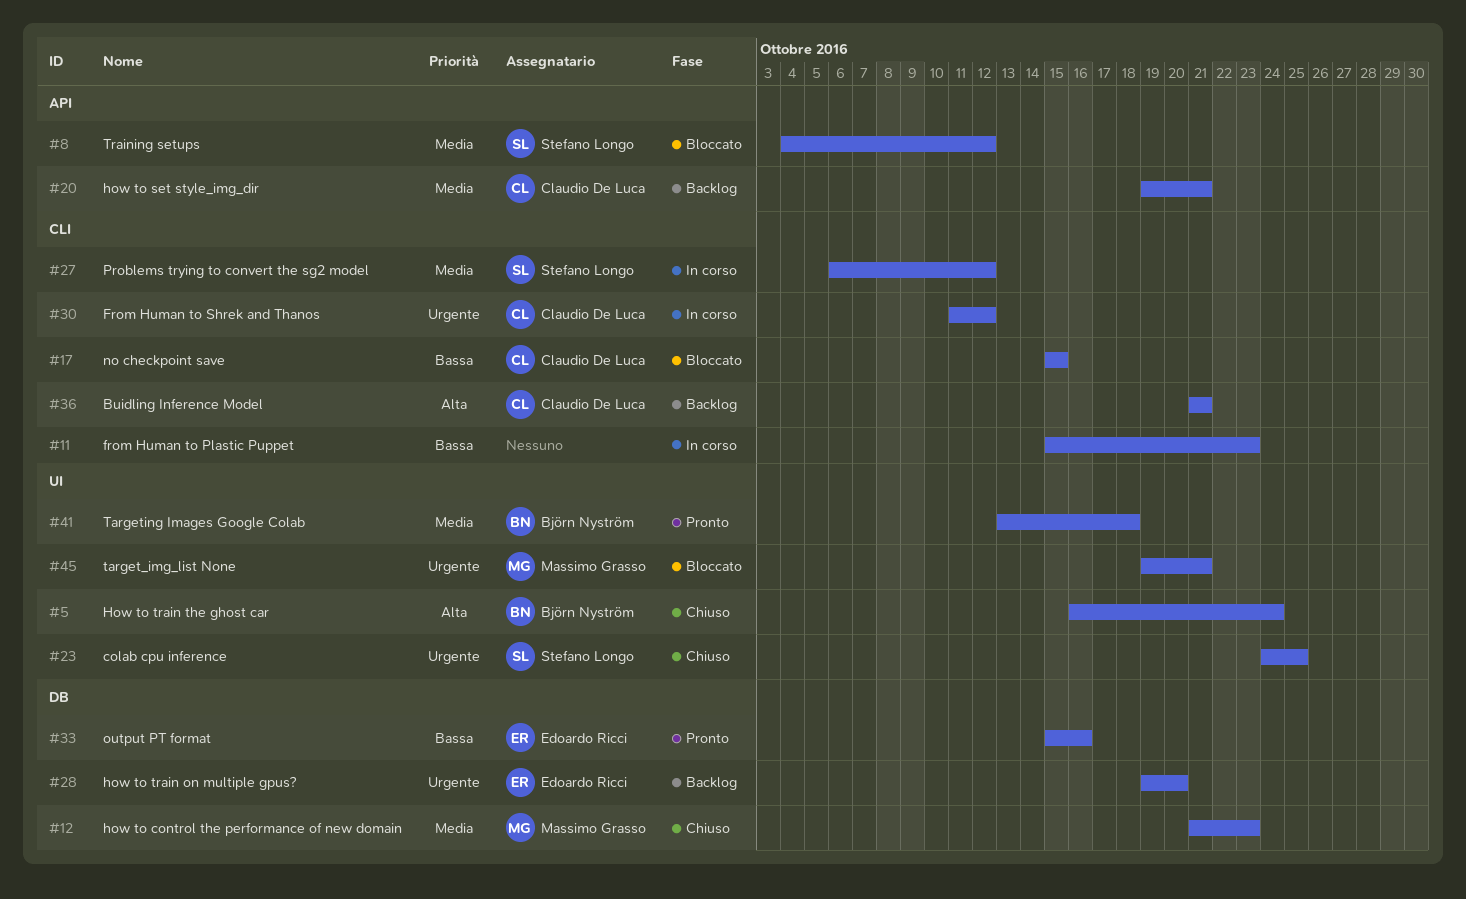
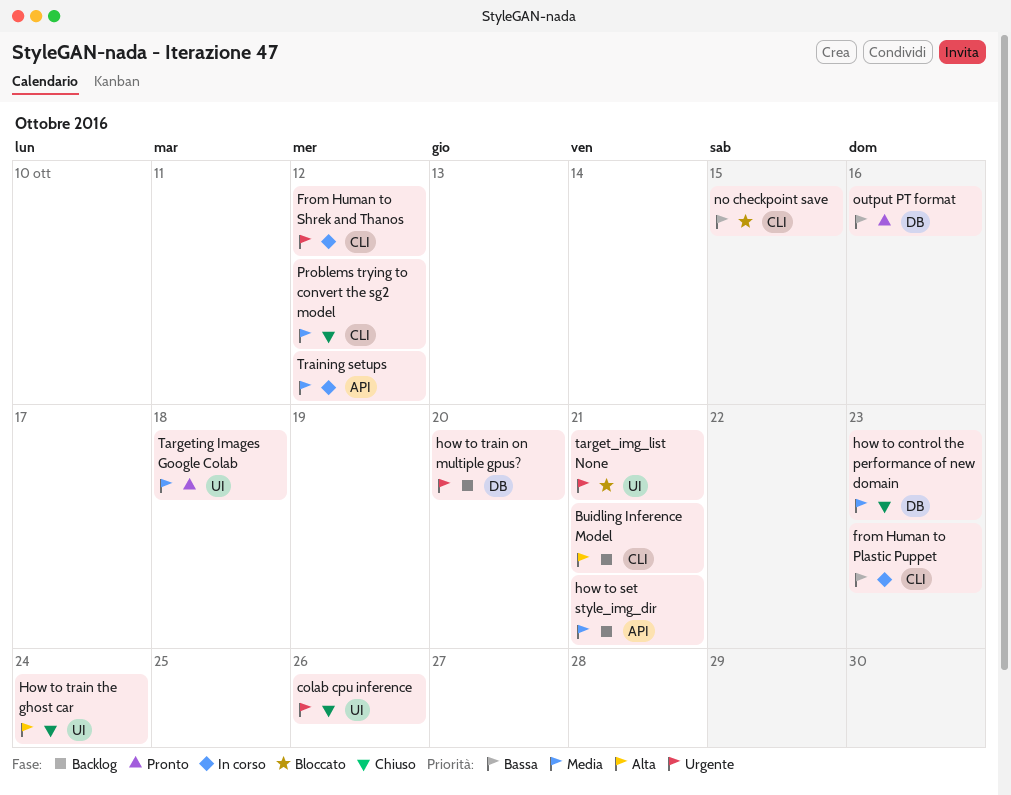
colab cpu inference, due: Oct 25 -> Oct 26
Problems trying to convert the sg2 model, status: In corso -> Chiuso
Training setups, status: Bloccato -> In corso

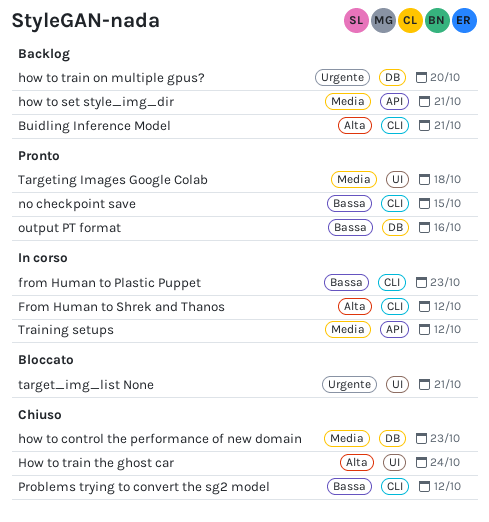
colab cpu inference: present -> none
From Human to Shrek and Thanos, priority: Urgente -> Alta
no checkpoint save, status: Bloccato -> Pronto
Problems trying to convert the sg2 model, priority: Media -> Bassa

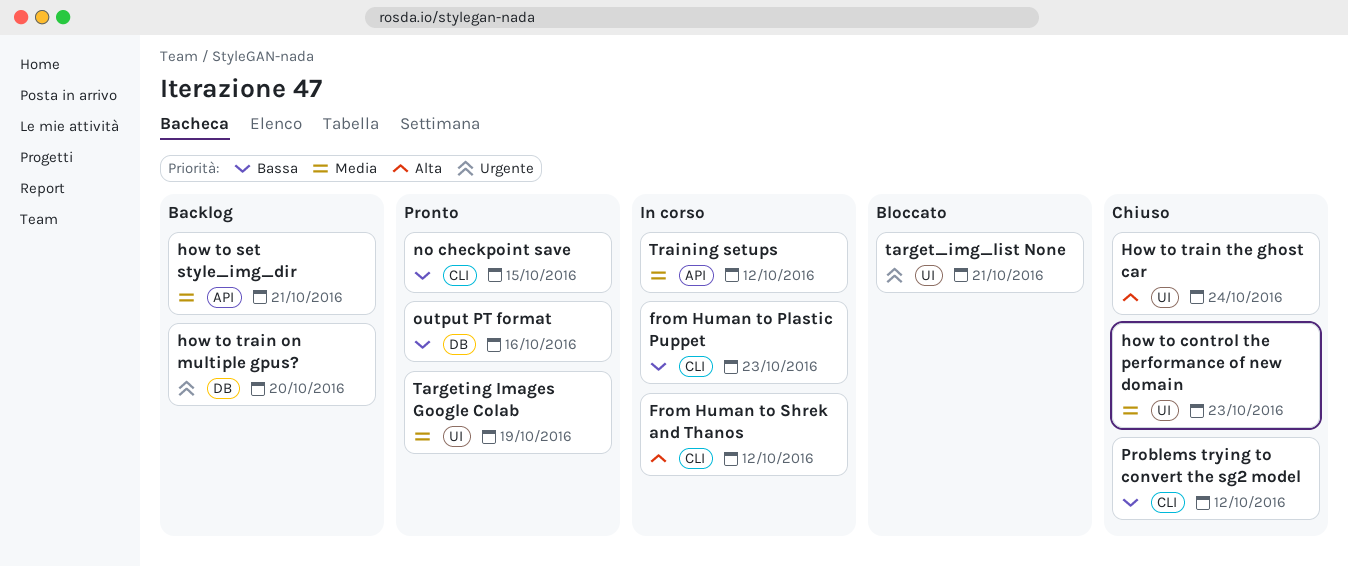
Buidling Inference Model: present -> none
how to control the performance of new domain, label: DB -> UI
Targeting Images Google Colab, due: Oct 18 -> Oct 19

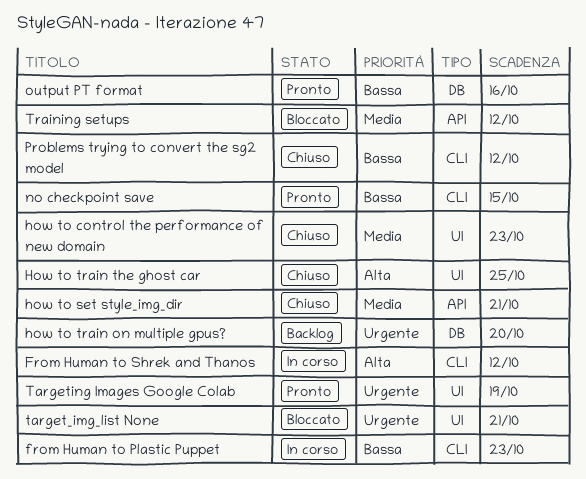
how to set style_img_dir, status: Backlog -> Chiuso
How to train the ghost car, due: Oct 24 -> Oct 25
Targeting Images Google Colab, priority: Media -> Urgente
Training setups, status: In corso -> Bloccato

